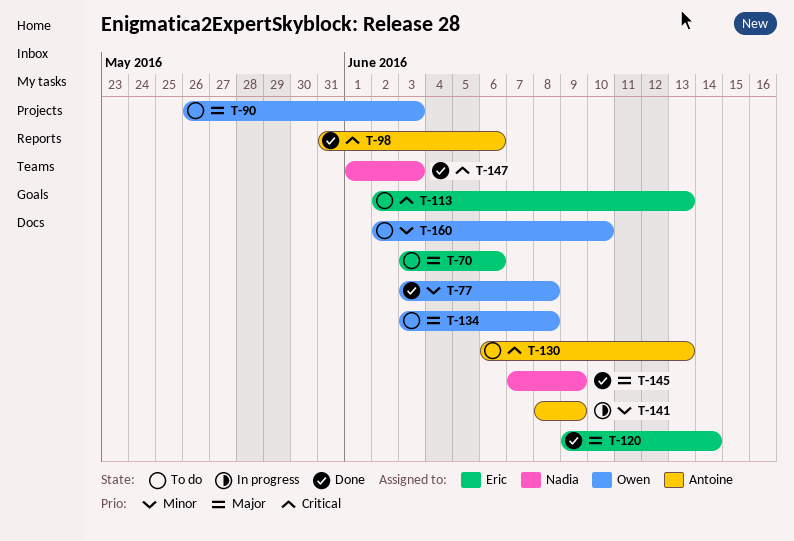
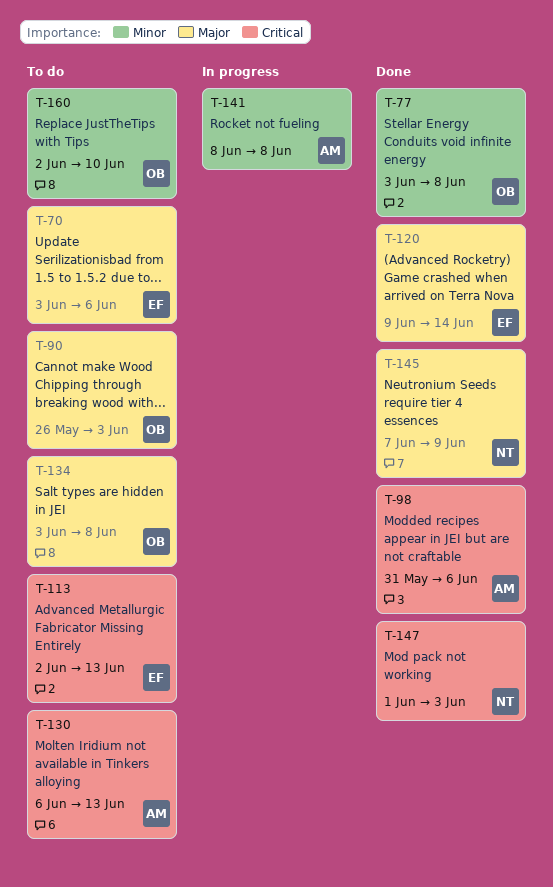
T-141, due: Jun 9 -> Jun 8

